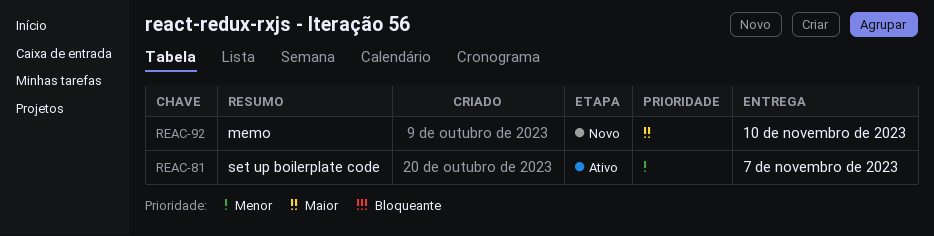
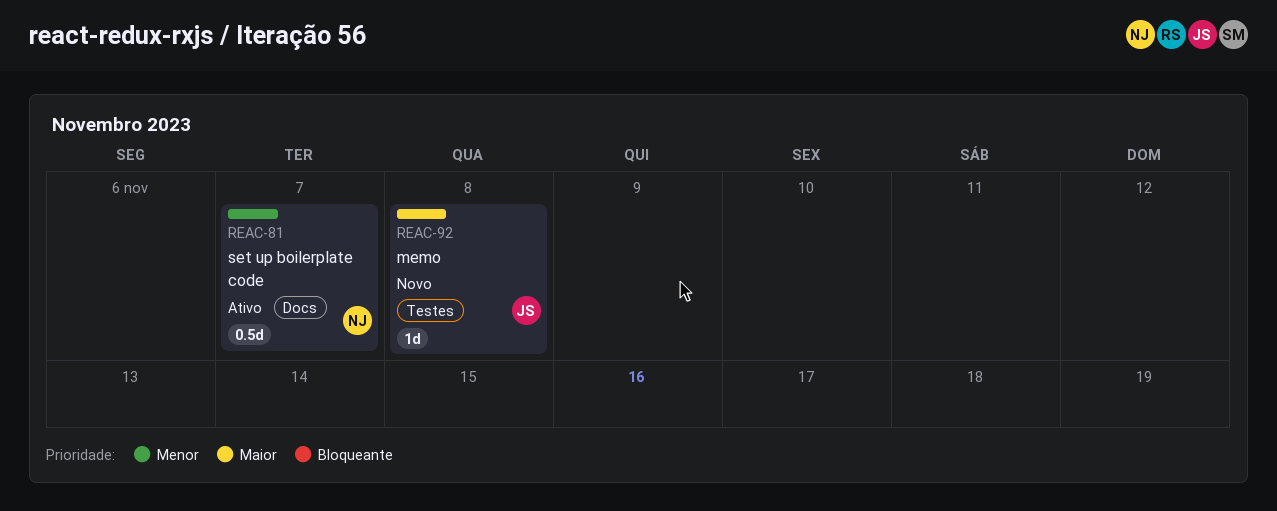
REAC-92, due: Nov 10 -> Nov 8

